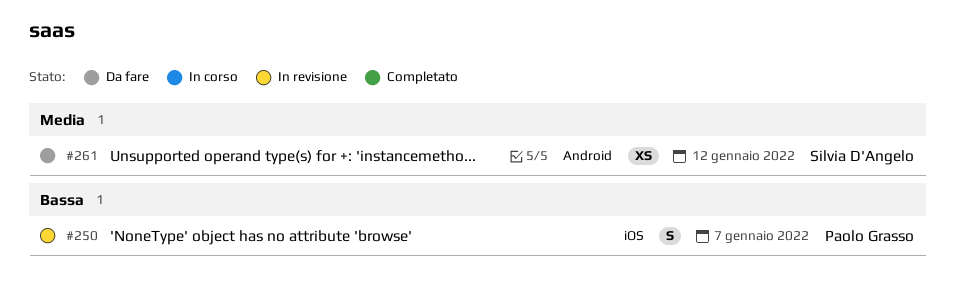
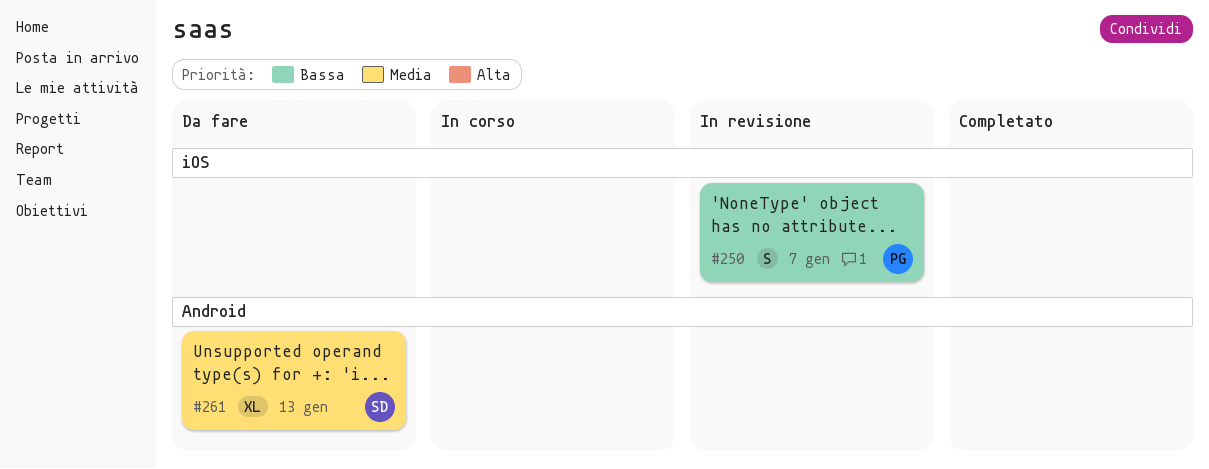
#261, estimate: XS -> XL
#261, due: Jan 12 -> Jan 13

